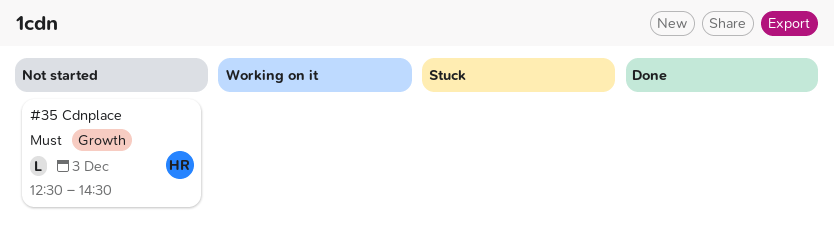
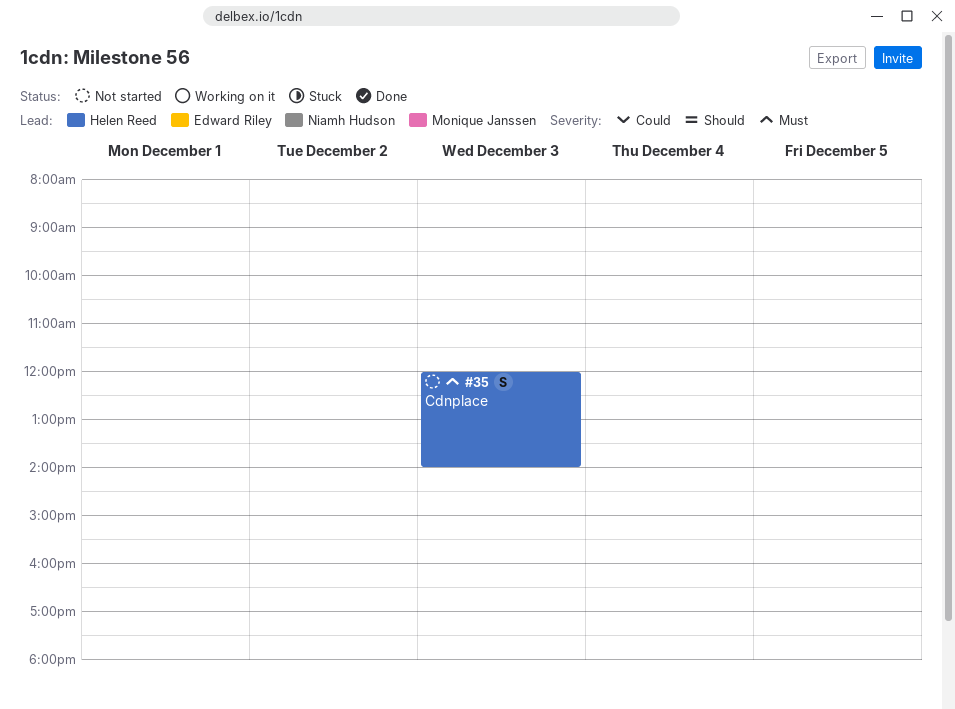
#35, estimate: L -> S
#35, begins: 12:30 -> 12:00
#35, ends: 14:30 -> 14:00

